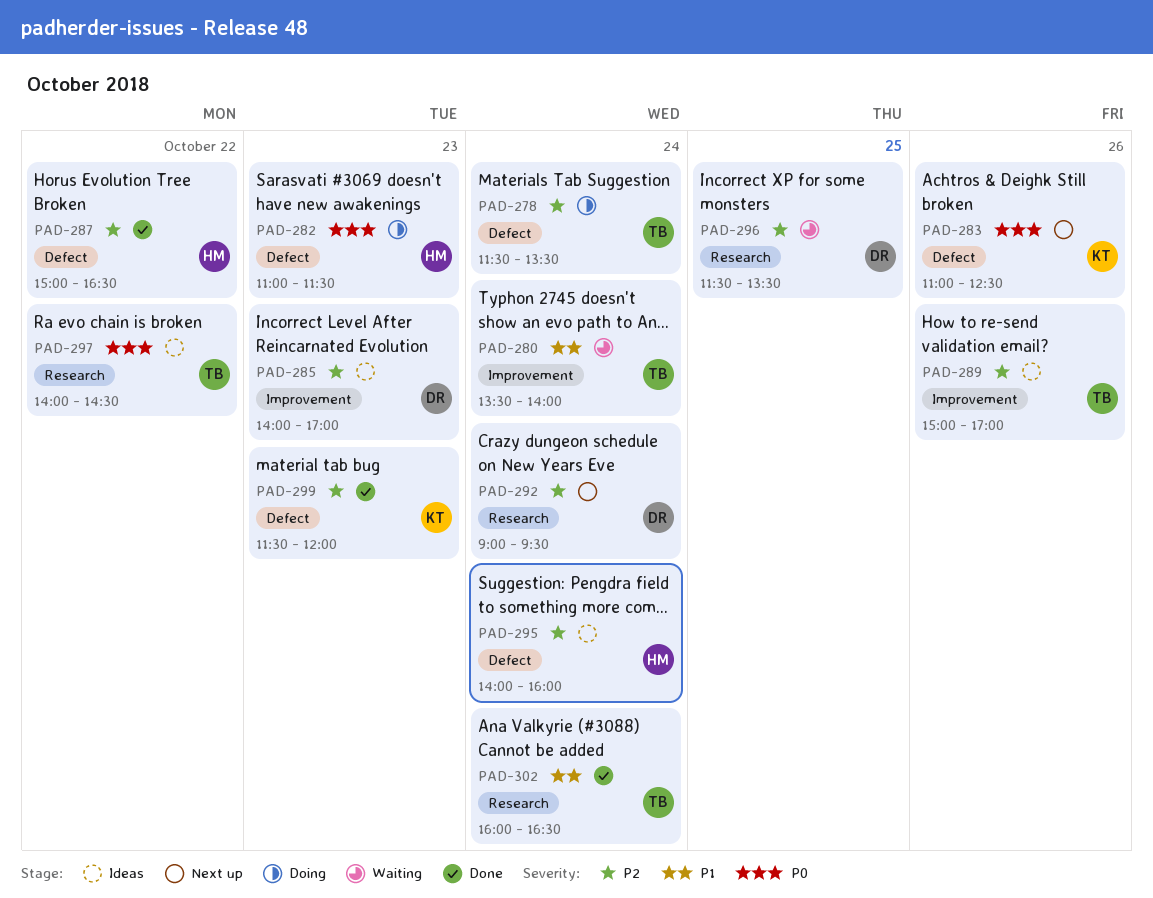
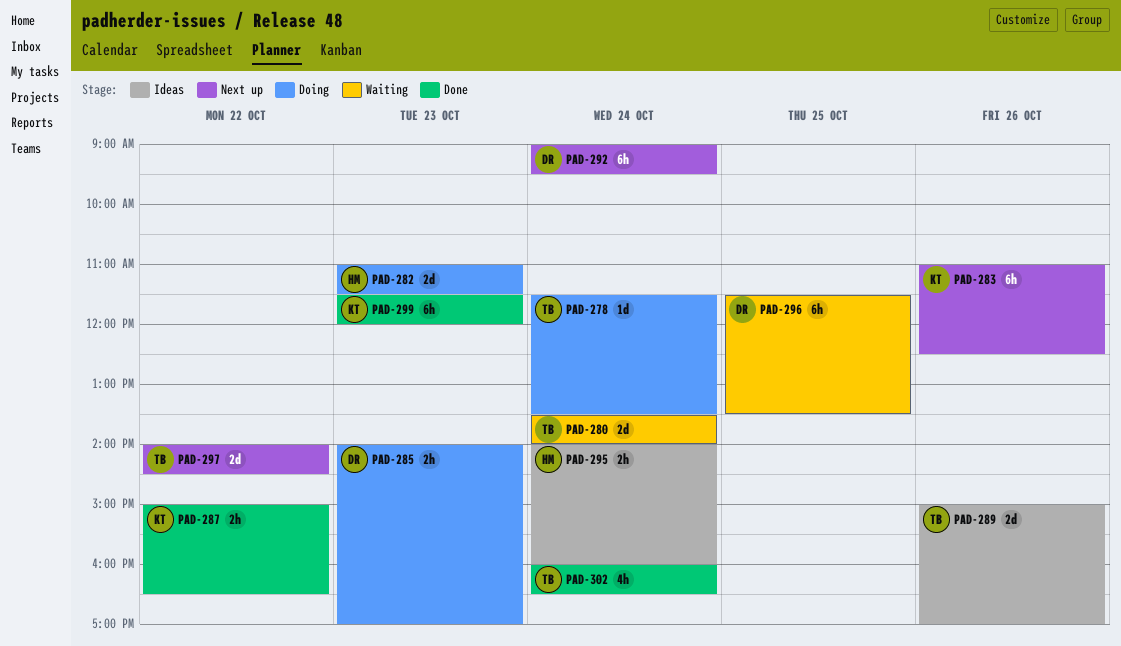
PAD-285, status: Ideas -> Doing
PAD-287, owner: HM -> KT
PAD-297, status: Ideas -> Next up

